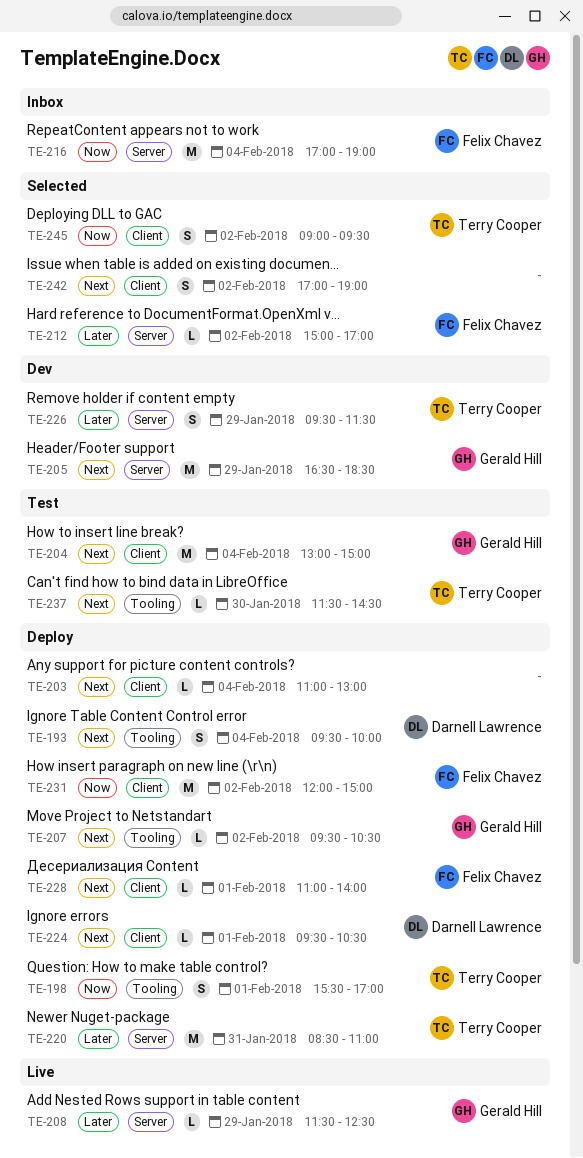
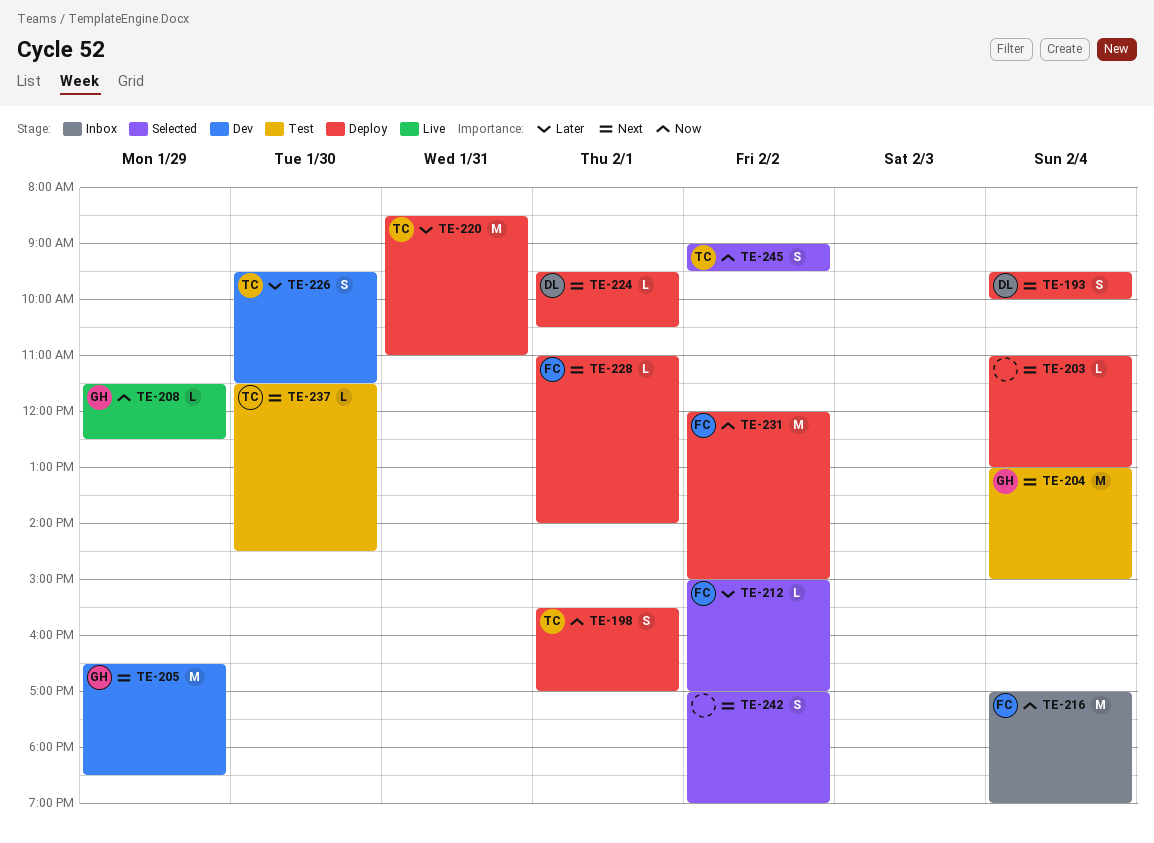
TE-207: present -> none
TE-208, priority: Later -> Now
TE-226, day: Jan 29 -> Jan 30

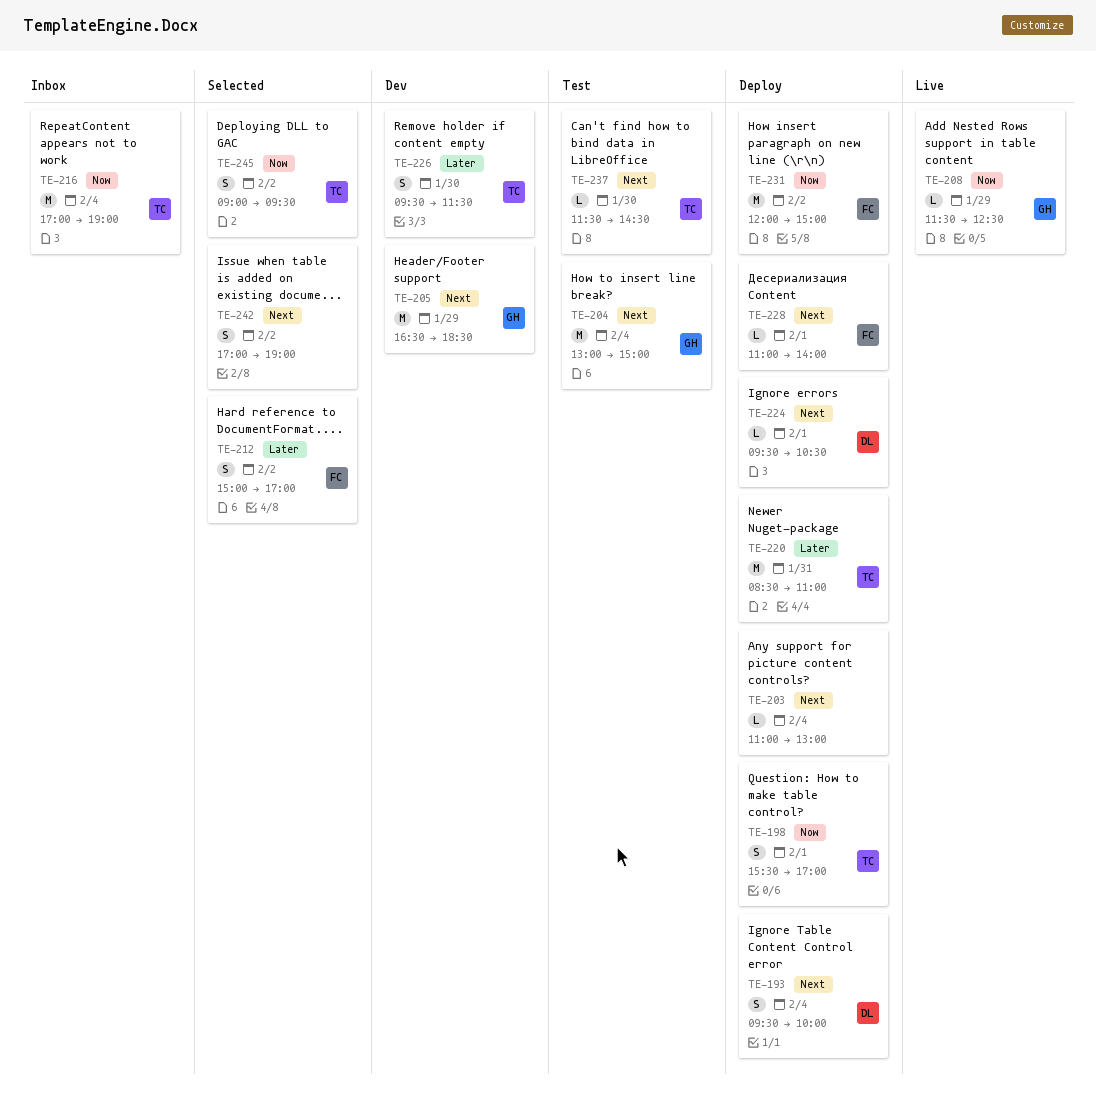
TE-212, estimate: L -> S
TE-216, owner: FC -> TC

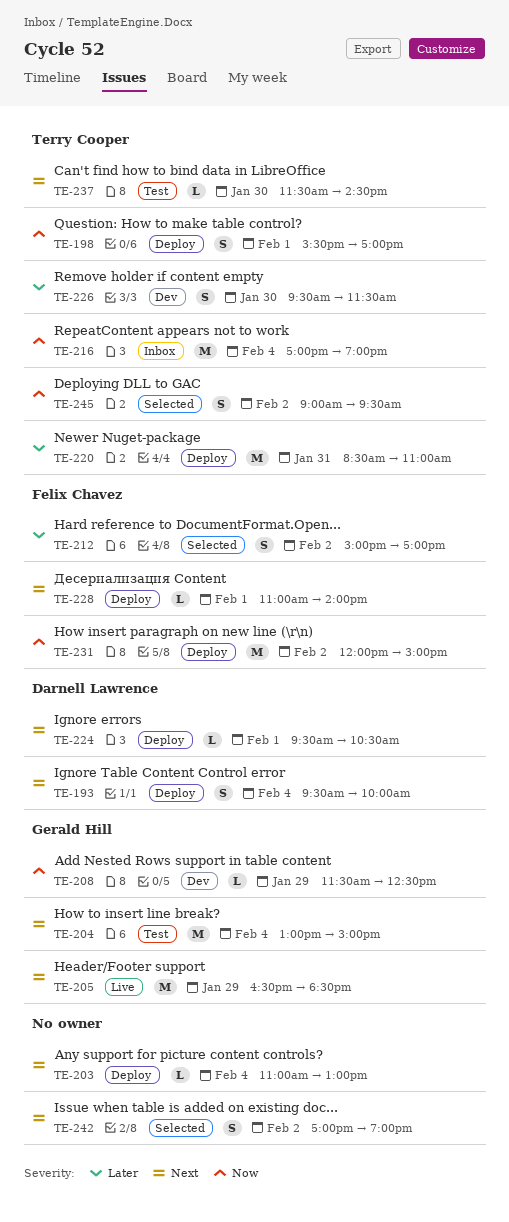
TE-205, status: Dev -> Live
TE-208, status: Live -> Dev

